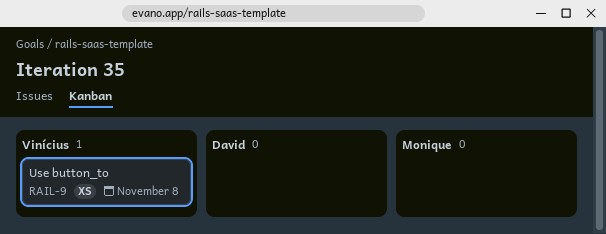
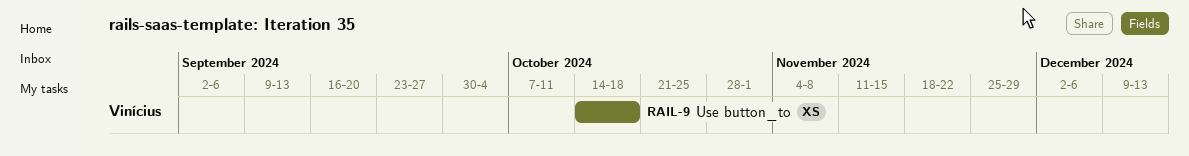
RAIL-9, due: Nov 8 -> Oct 18

